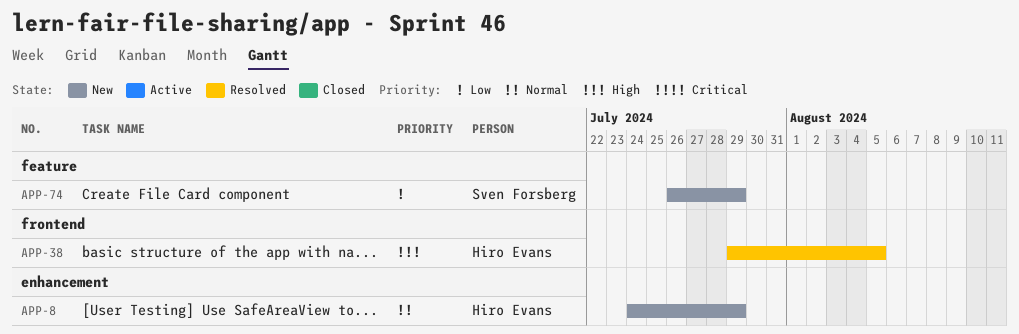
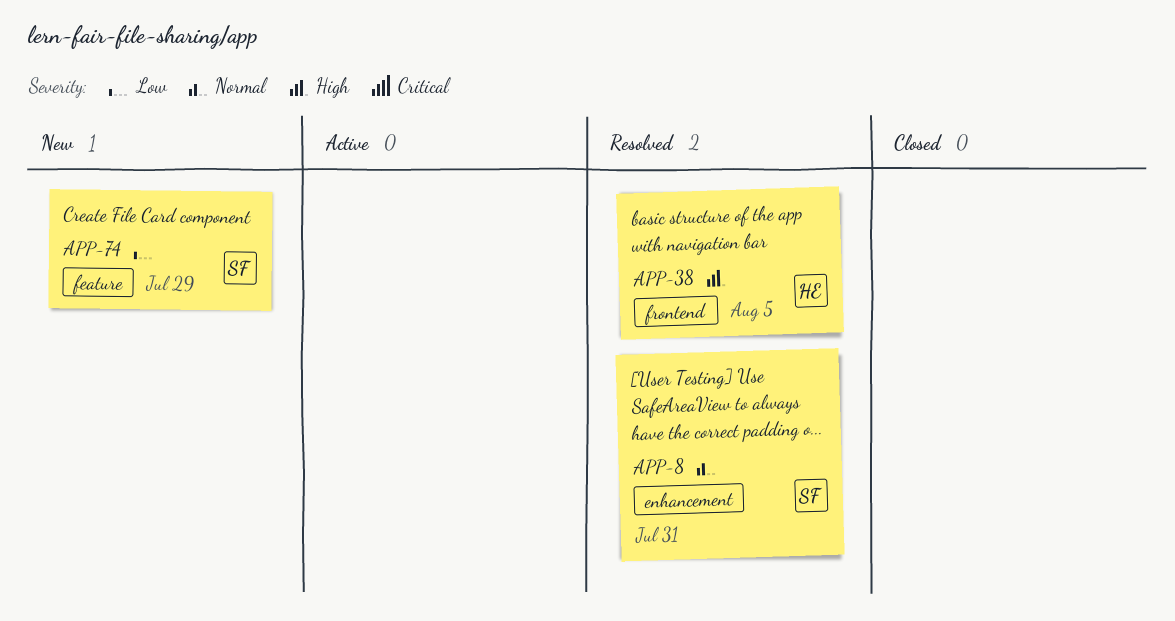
APP-8, status: New -> Resolved
APP-8, owner: Hiro Evans -> Sven Forsberg
APP-8, due: Jul 29 -> Jul 31

